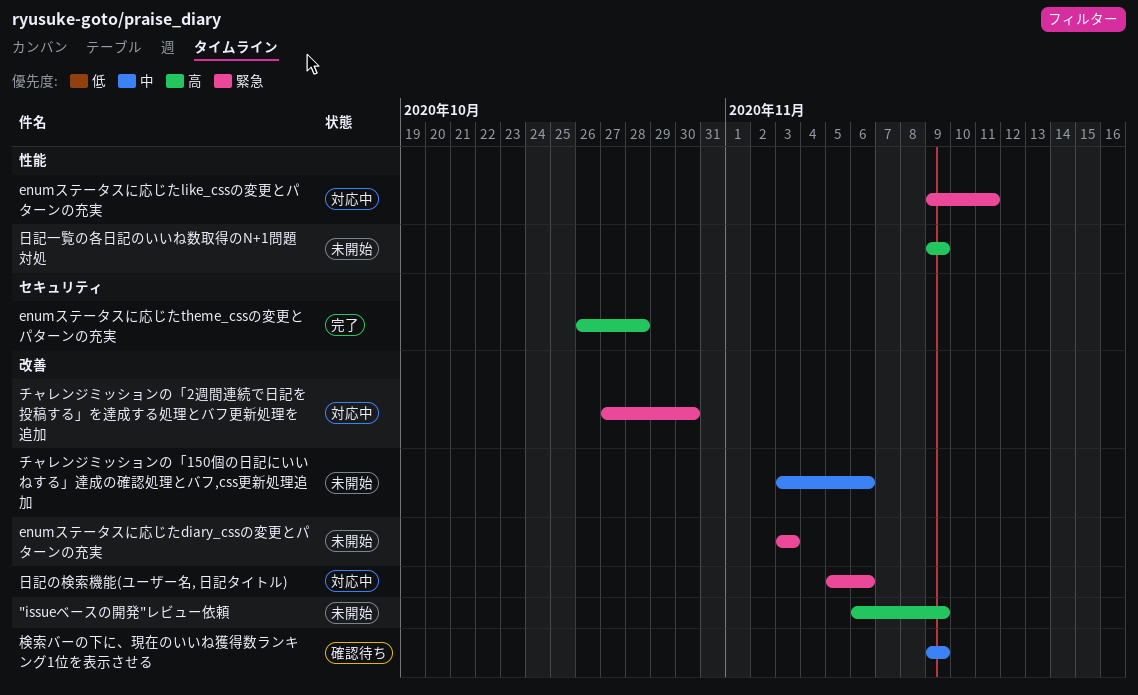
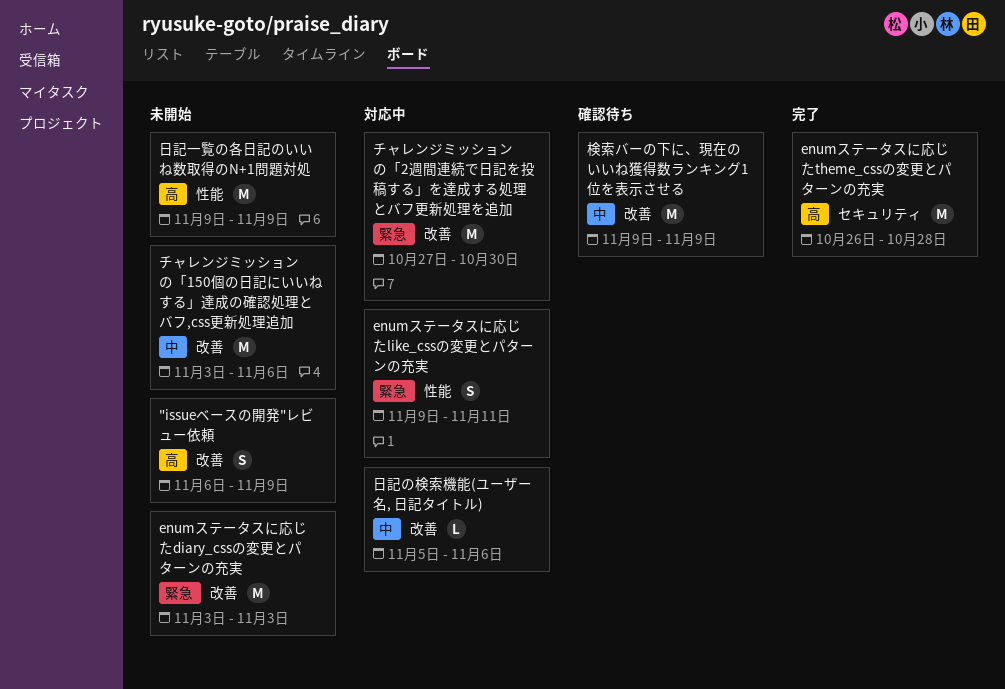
日記の検索機能(ユーザー名, 日記タイトル), priority: 緊急 -> 中

